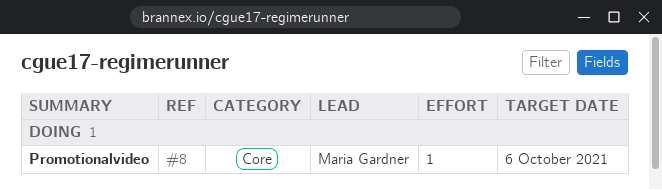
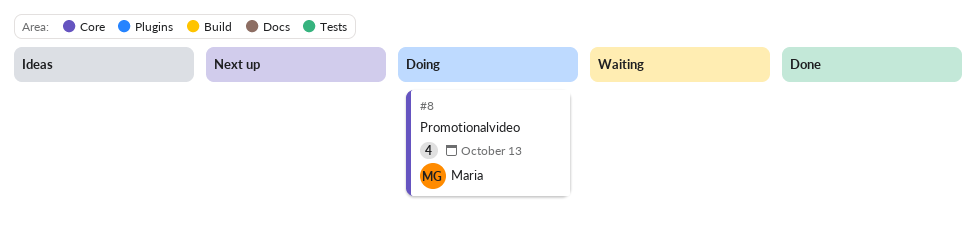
#8, estimate: 1 -> 4
#8, due: Oct 6 -> Oct 13

